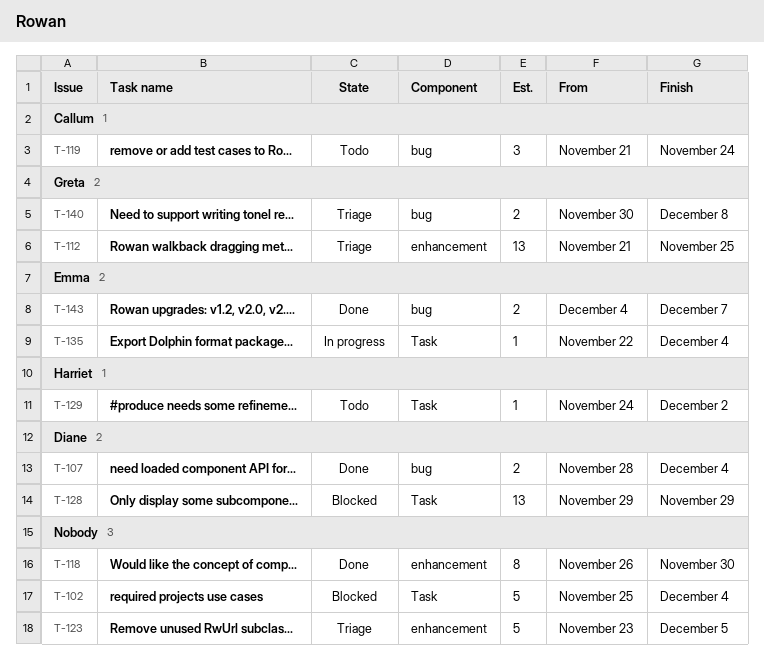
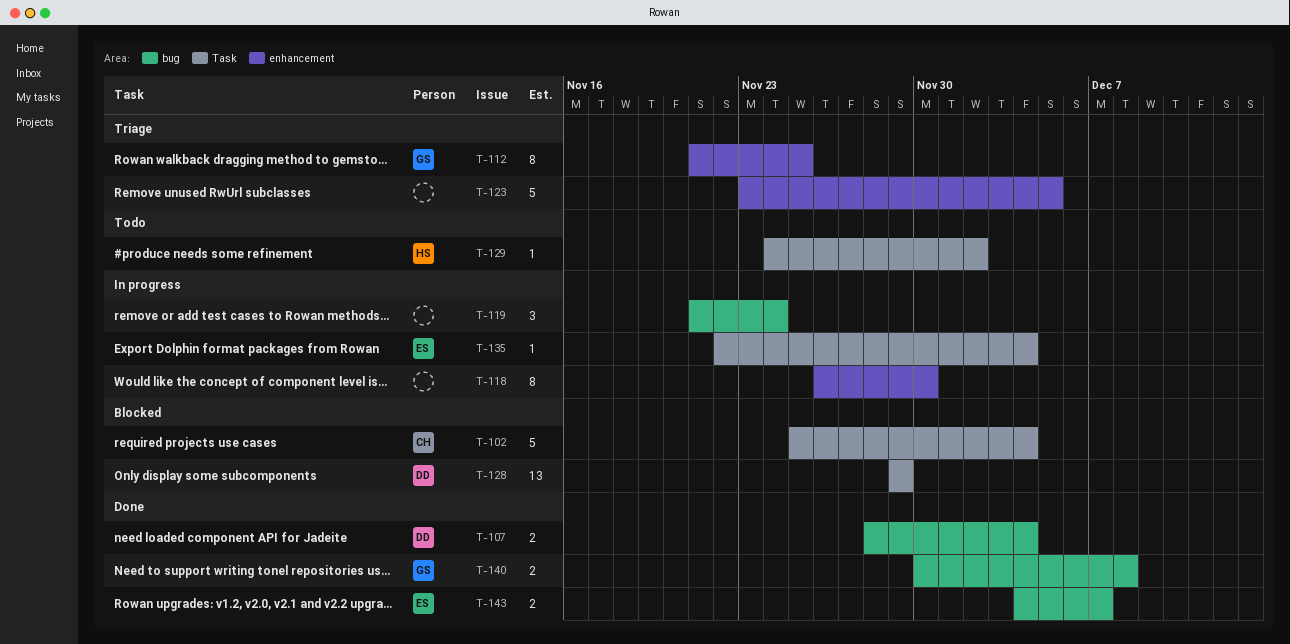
T-102, owner: none -> Callum
T-112, estimate: 13 -> 8
T-118, status: Done -> In progress
T-119, status: Todo -> In progress
T-119, owner: Callum -> none
T-140, status: Triage -> Done

